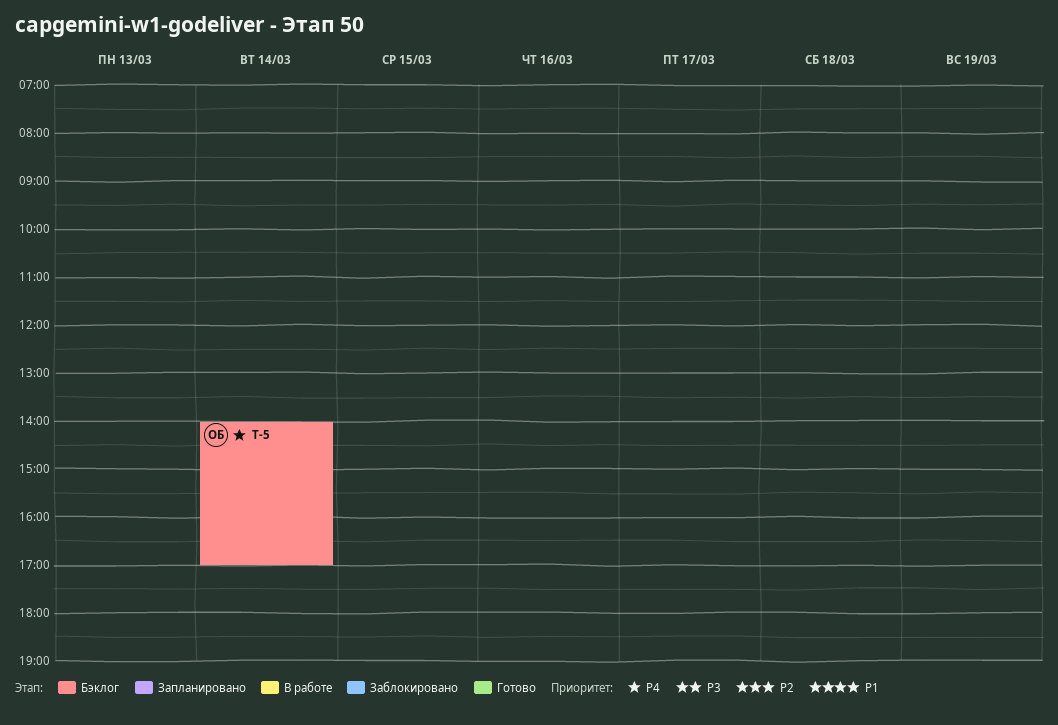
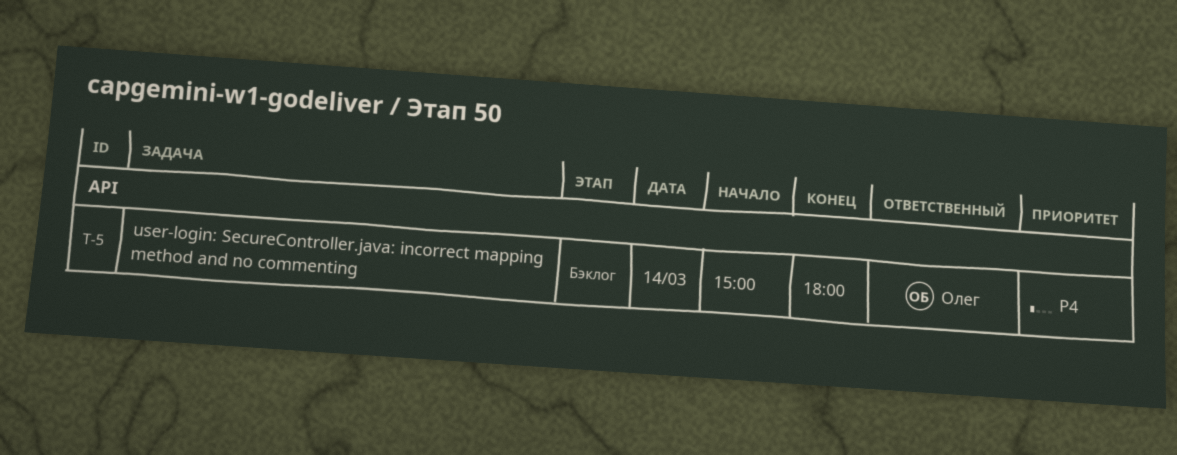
T-5, begins: 14:00 -> 15:00
T-5, ends: 17:00 -> 18:00

